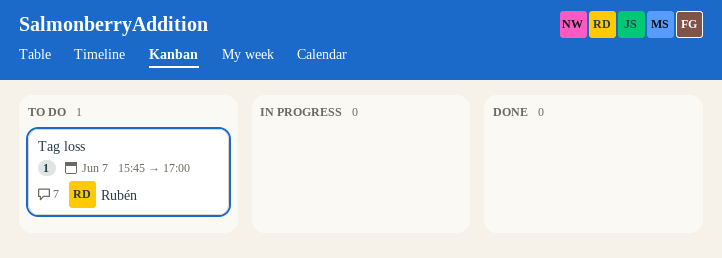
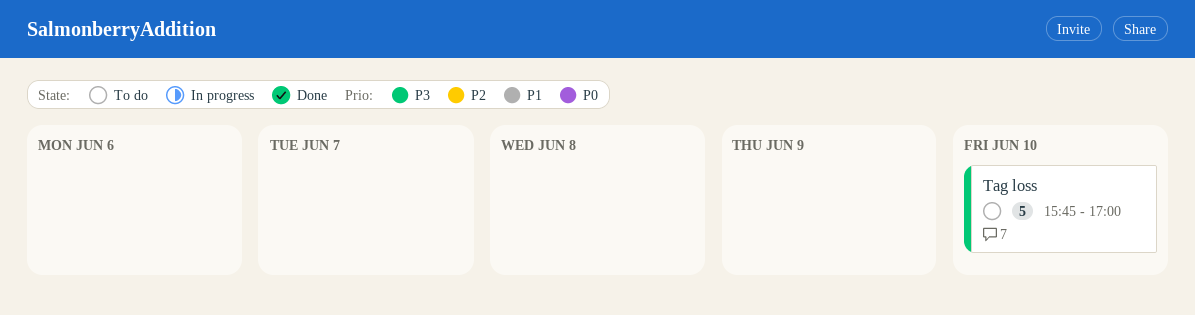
Tag loss, estimate: 1 -> 5
Tag loss, day: Jun 7 -> Jun 10

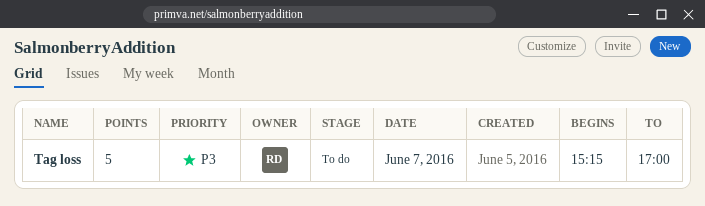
Tag loss, day: Jun 10 -> Jun 7
Tag loss, begins: 15:45 -> 15:15

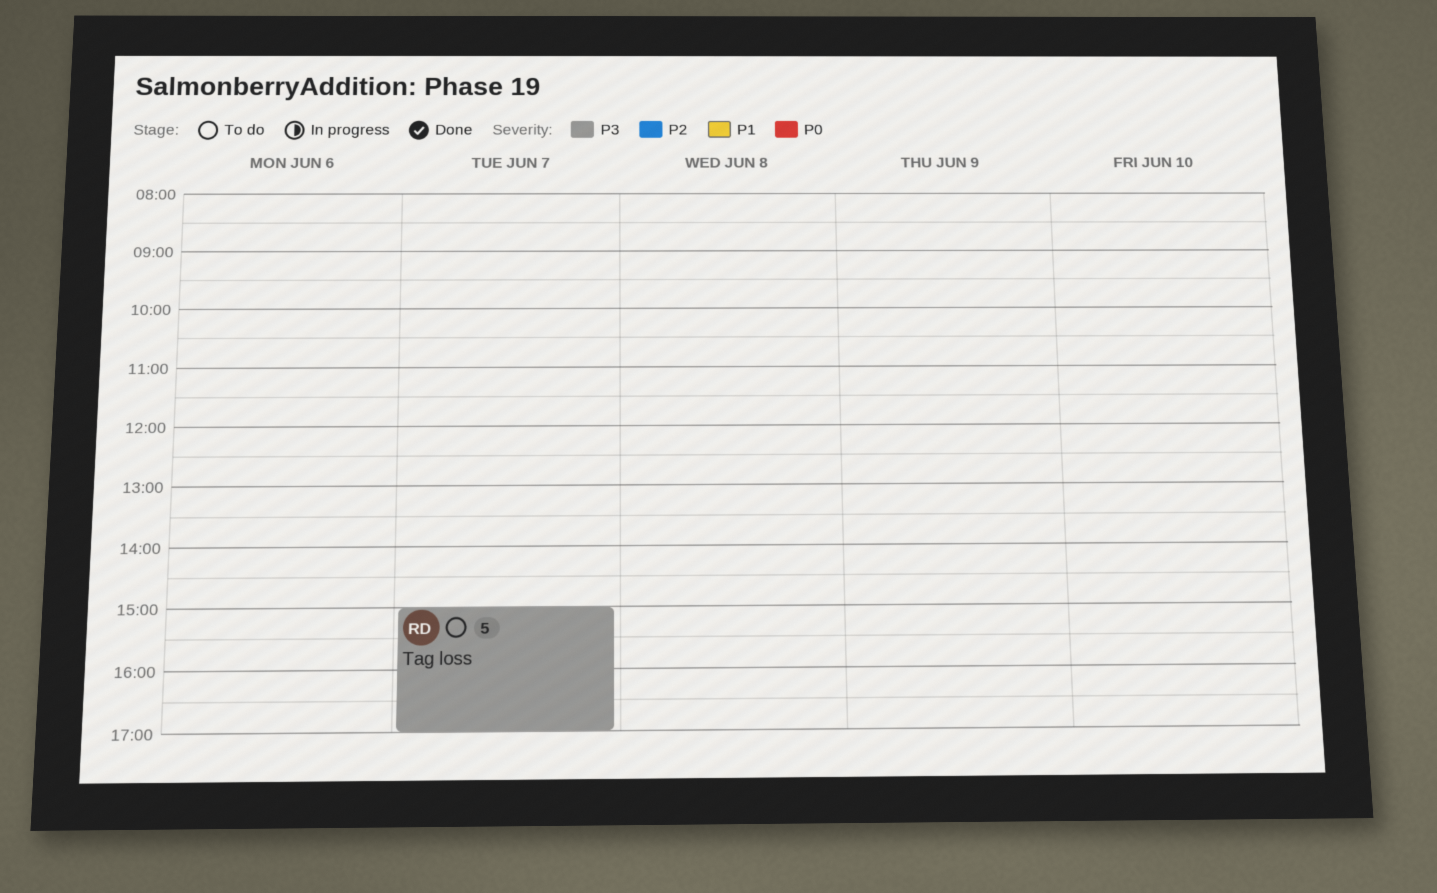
Tag loss, begins: 15:15 -> 15:00

